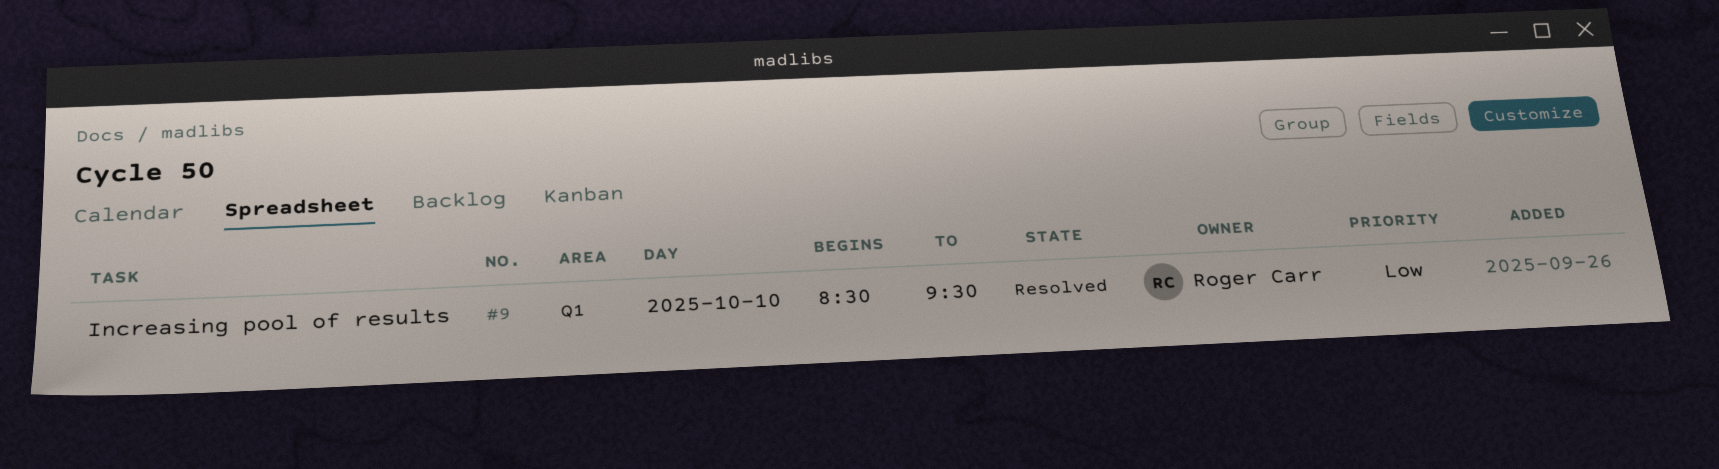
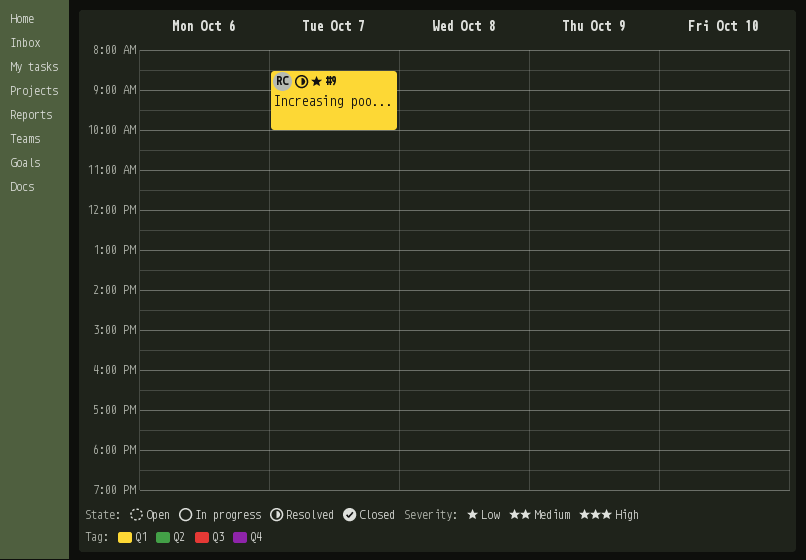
#9, day: Oct 10 -> Oct 7
#9, ends: 09:30 -> 10:00

